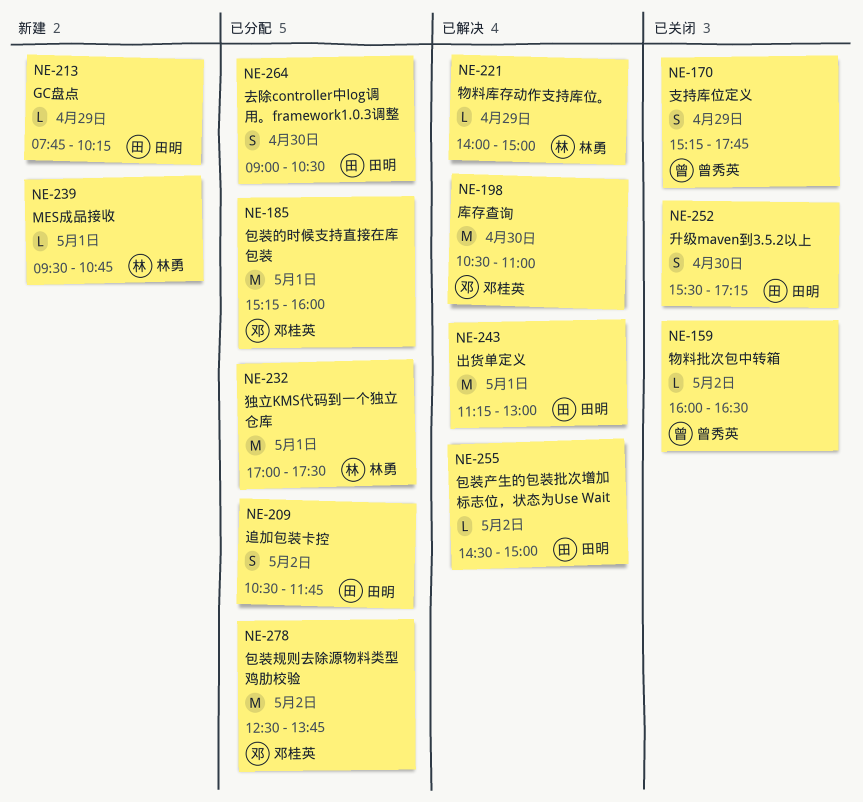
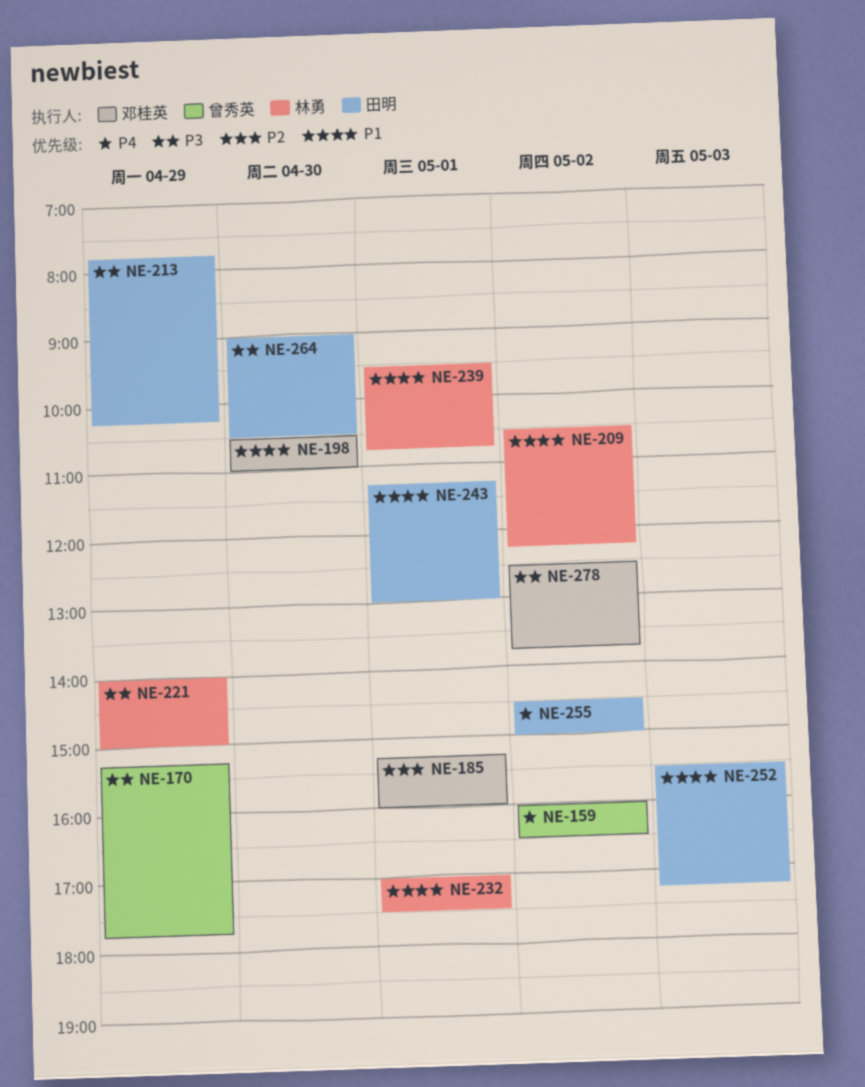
NE-209, owner: 田明 -> 林勇
NE-209, ends: 11:45 -> 12:15
NE-252, day: Apr 30 -> May 3

